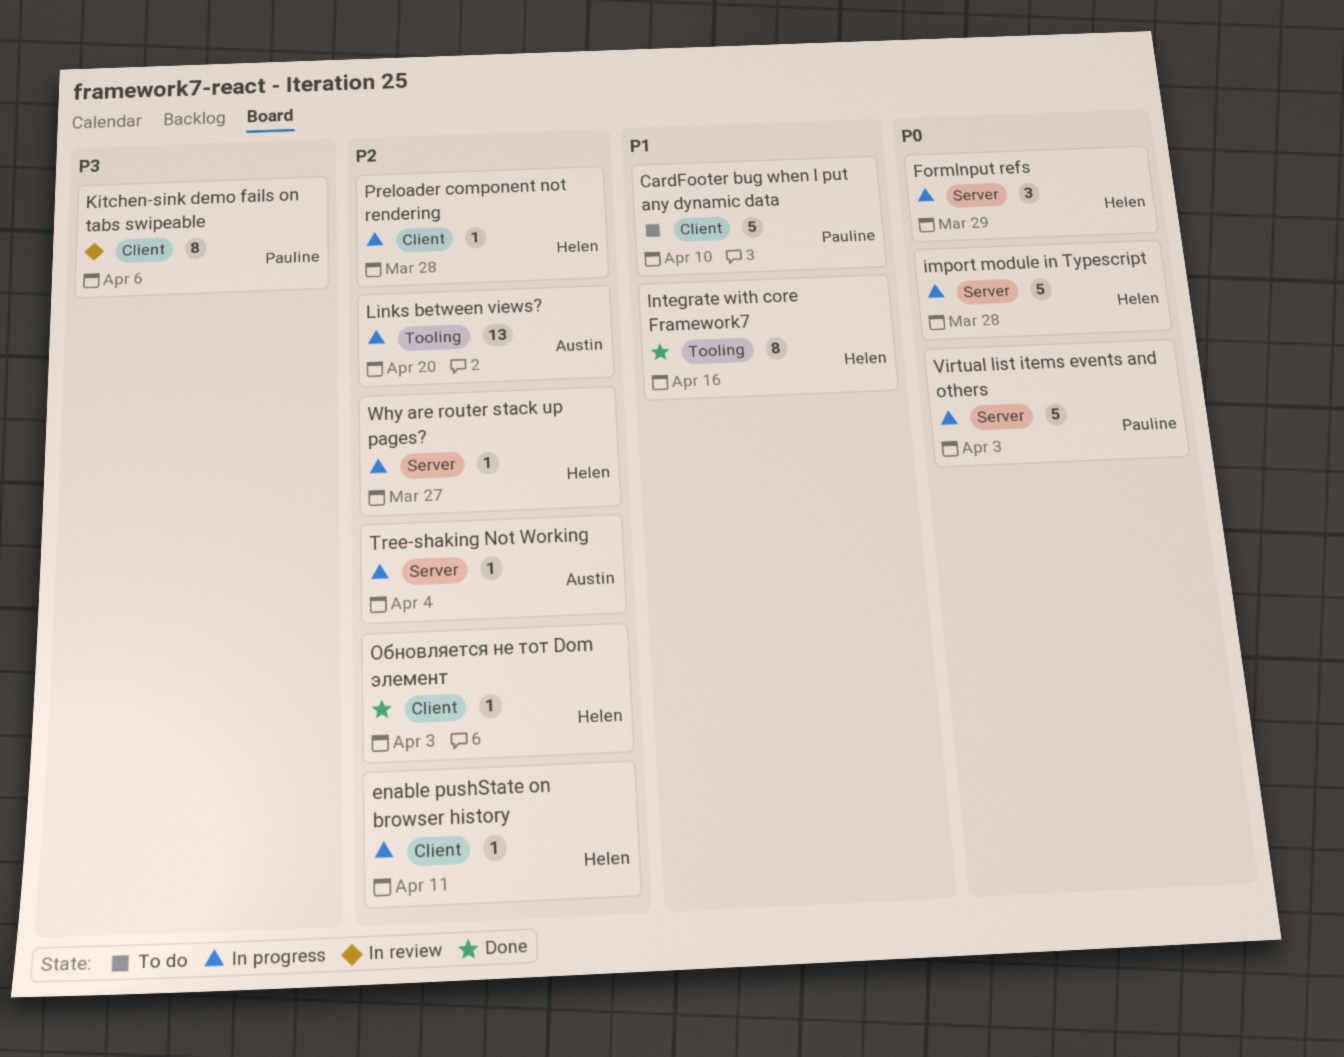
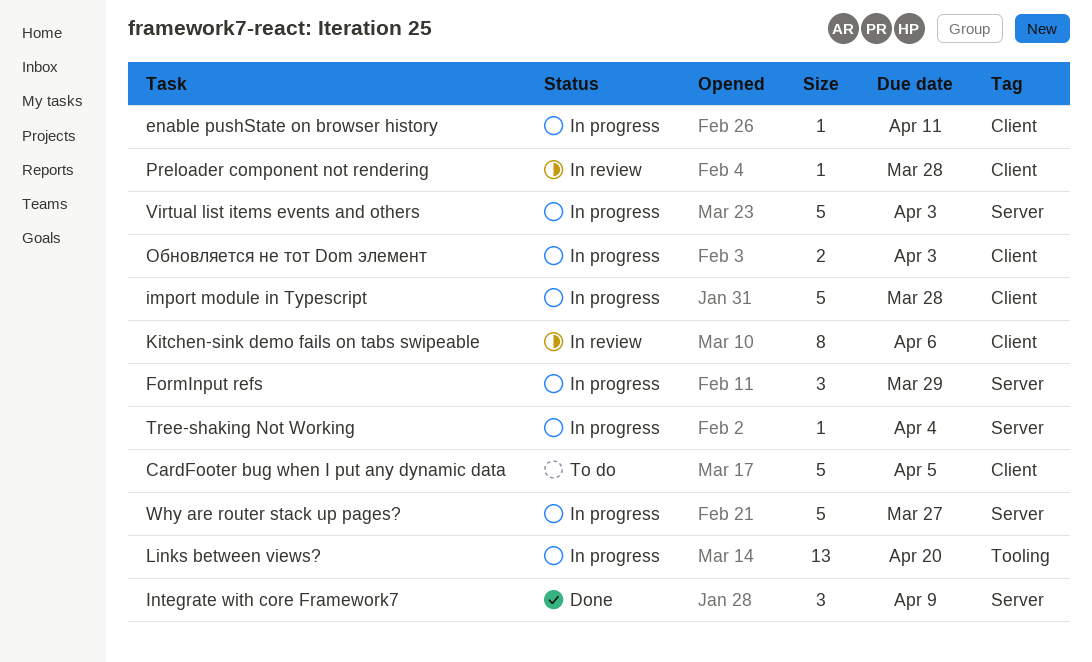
CardFooter bug when I put any dynamic data, due: Apr 10 -> Apr 5
import module in Typescript, label: Server -> Client
Integrate with core Framework7, label: Tooling -> Server
Integrate with core Framework7, estimate: 8 -> 3
Integrate with core Framework7, due: Apr 16 -> Apr 9
Preloader component not rendering, status: In progress -> In review
Why are router stack up pages?, estimate: 1 -> 5
Обновляется не тот Dom элемент, status: Done -> In progress
Обновляется не тот Dom элемент, estimate: 1 -> 2

